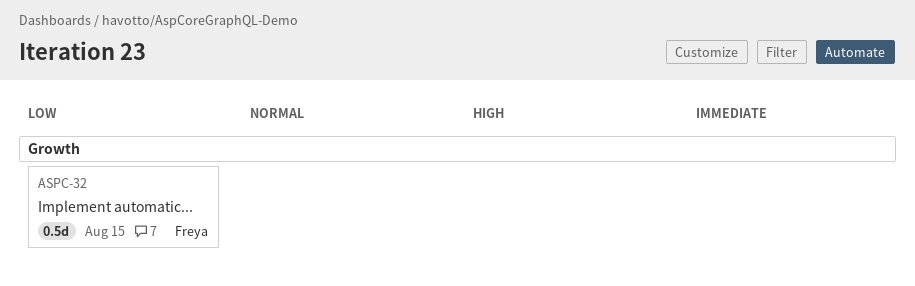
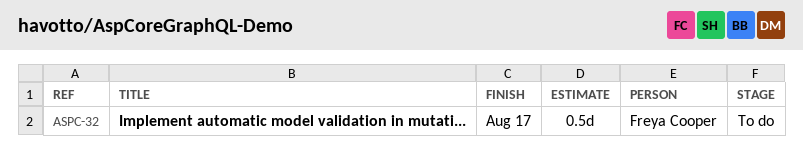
ASPC-32, due: Aug 15 -> Aug 17

